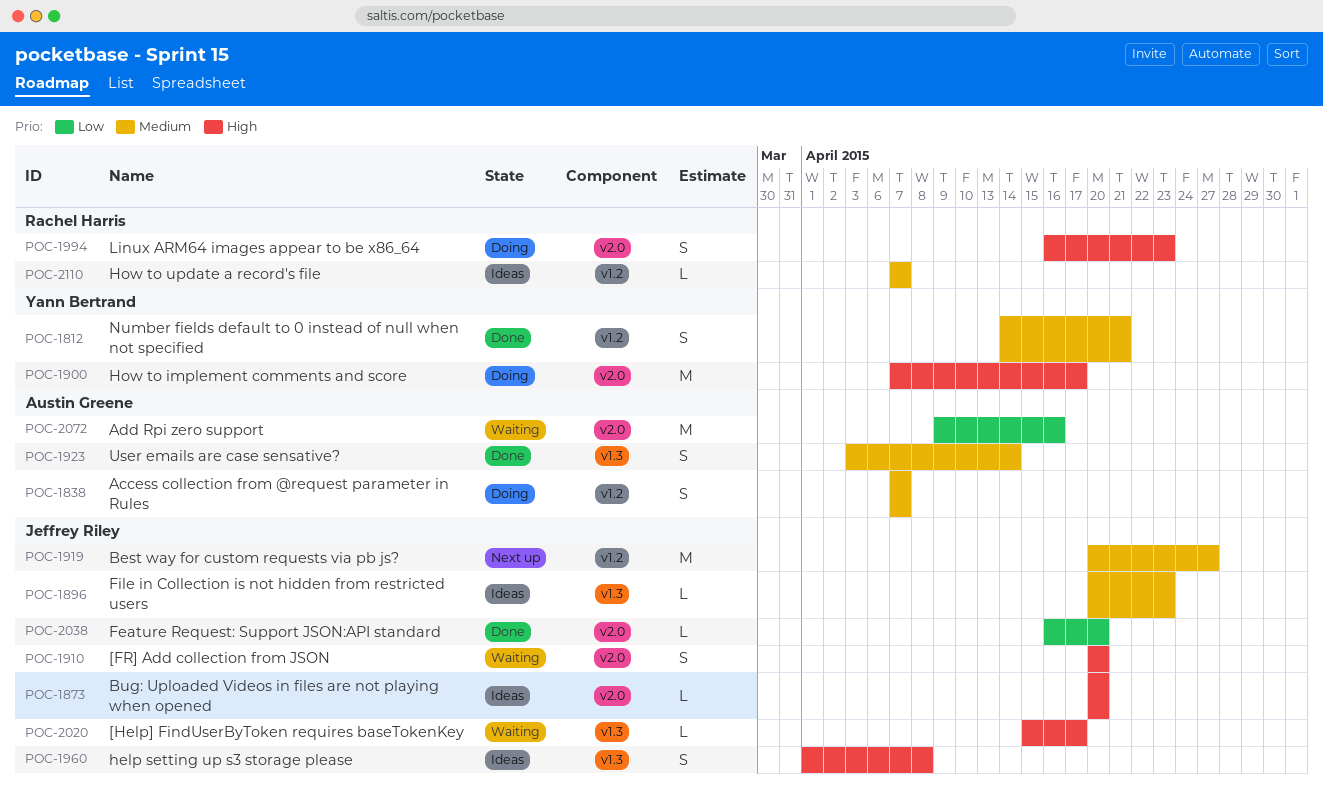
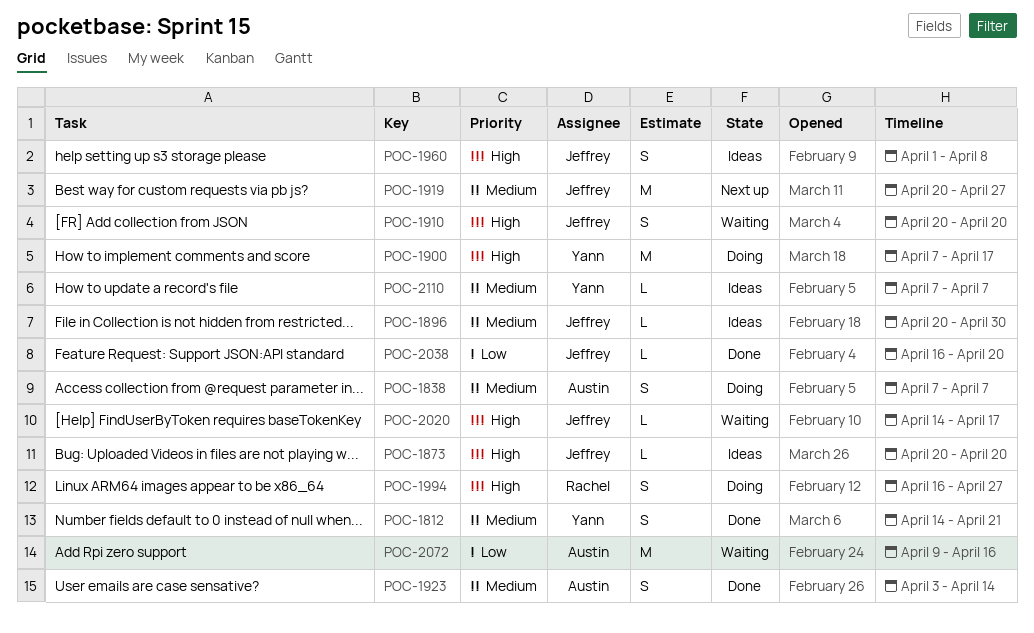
POC-1896, due: Apr 23 -> Apr 30
POC-1994, due: Apr 23 -> Apr 27
POC-2020, start: Apr 15 -> Apr 14
POC-2110, owner: Rachel Harris -> Yann Bertrand

